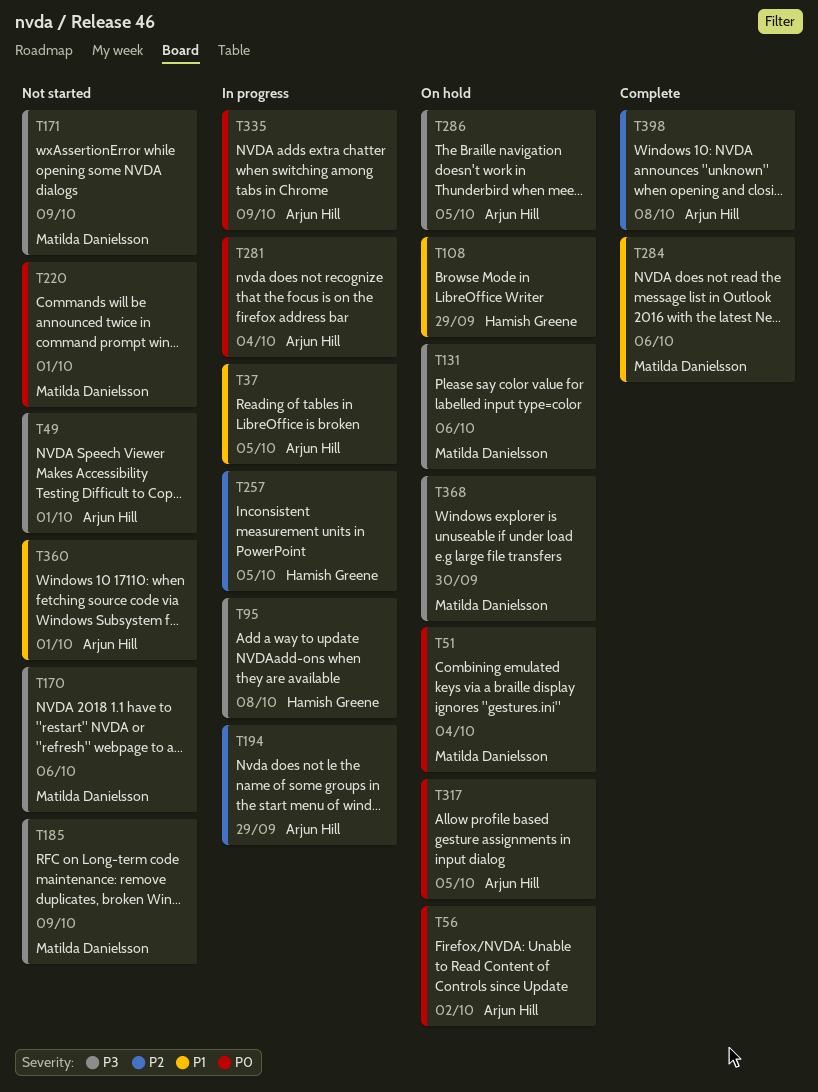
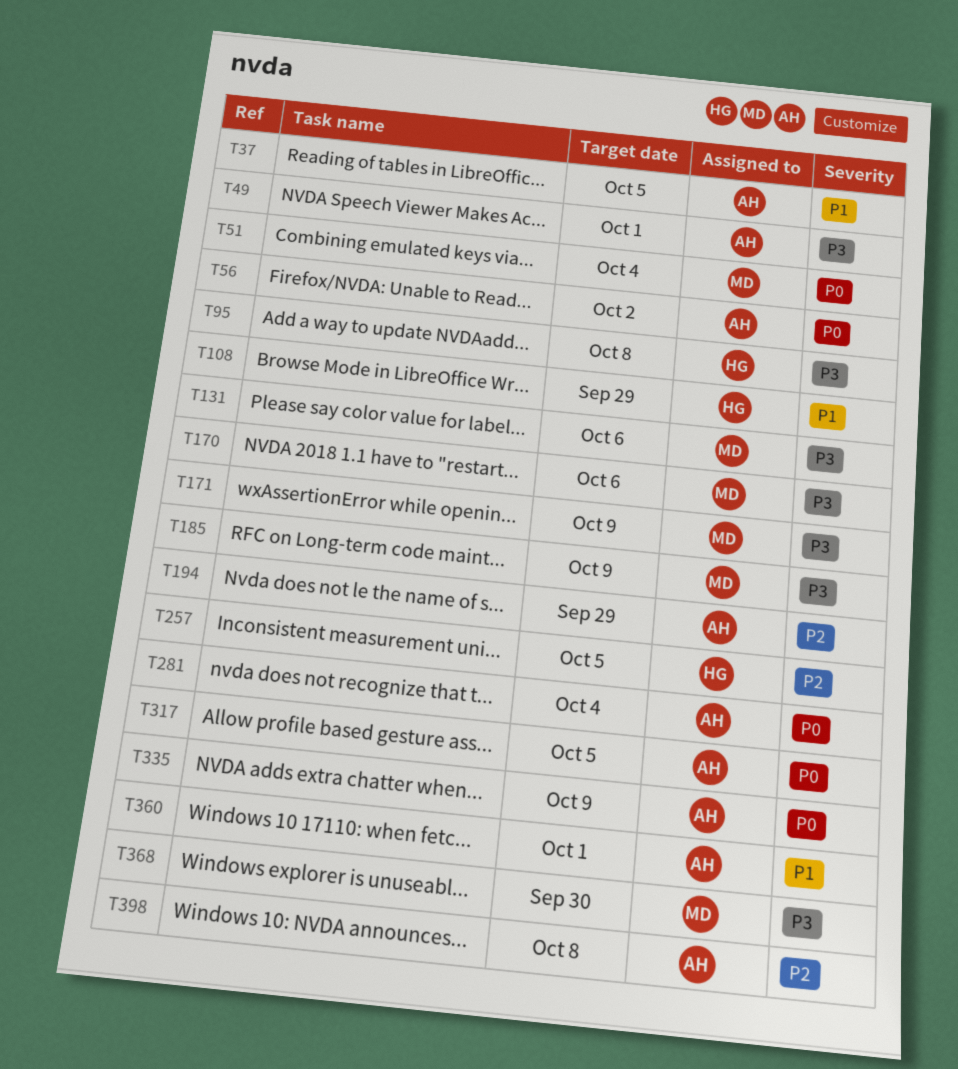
T220: present -> none
T284: present -> none
T286: present -> none

